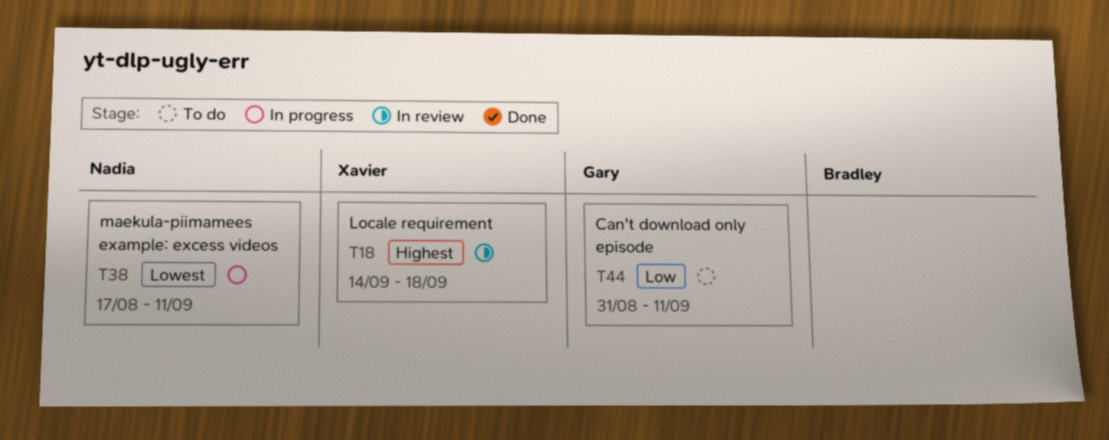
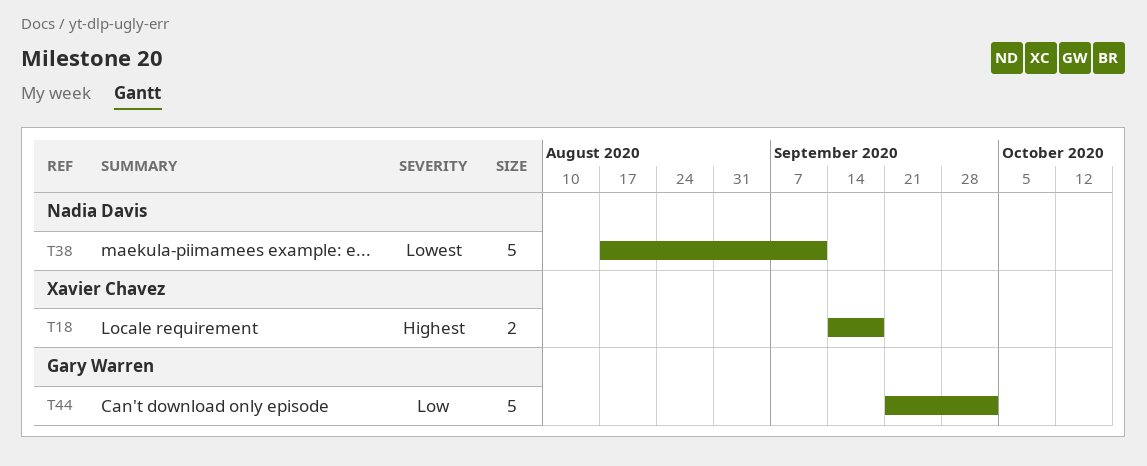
T44, start: Aug 31 -> Sep 21
T44, due: Sep 11 -> Oct 2

